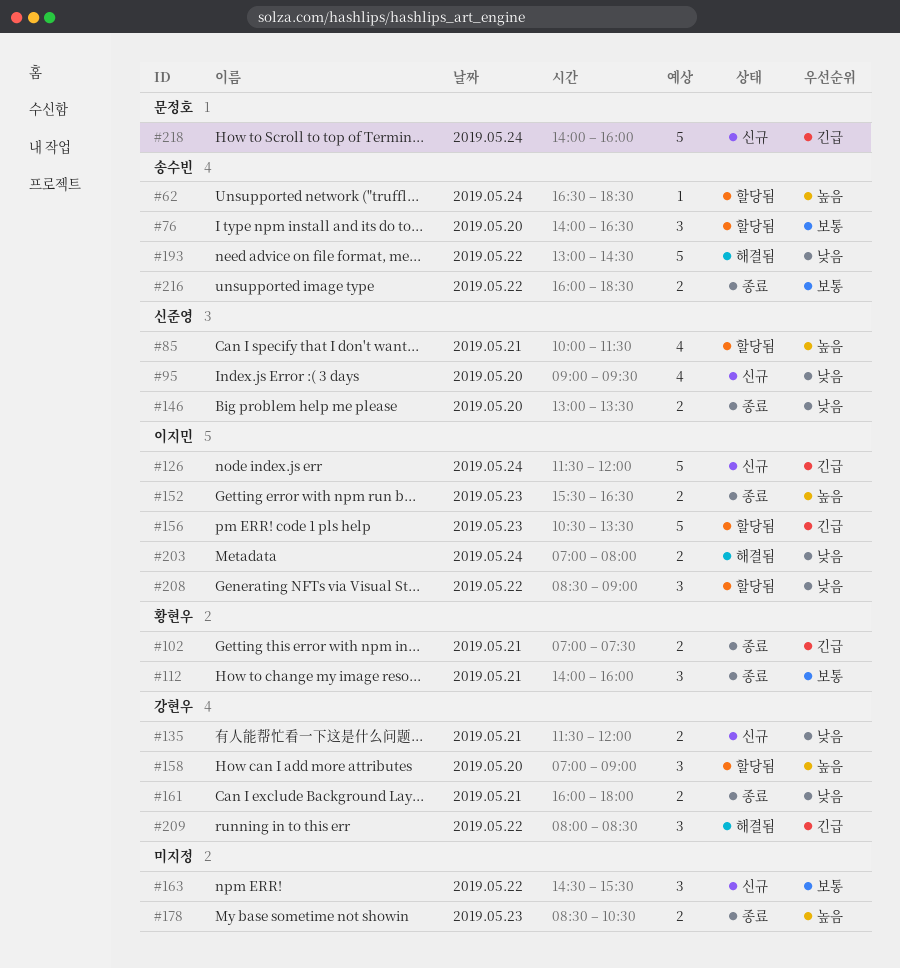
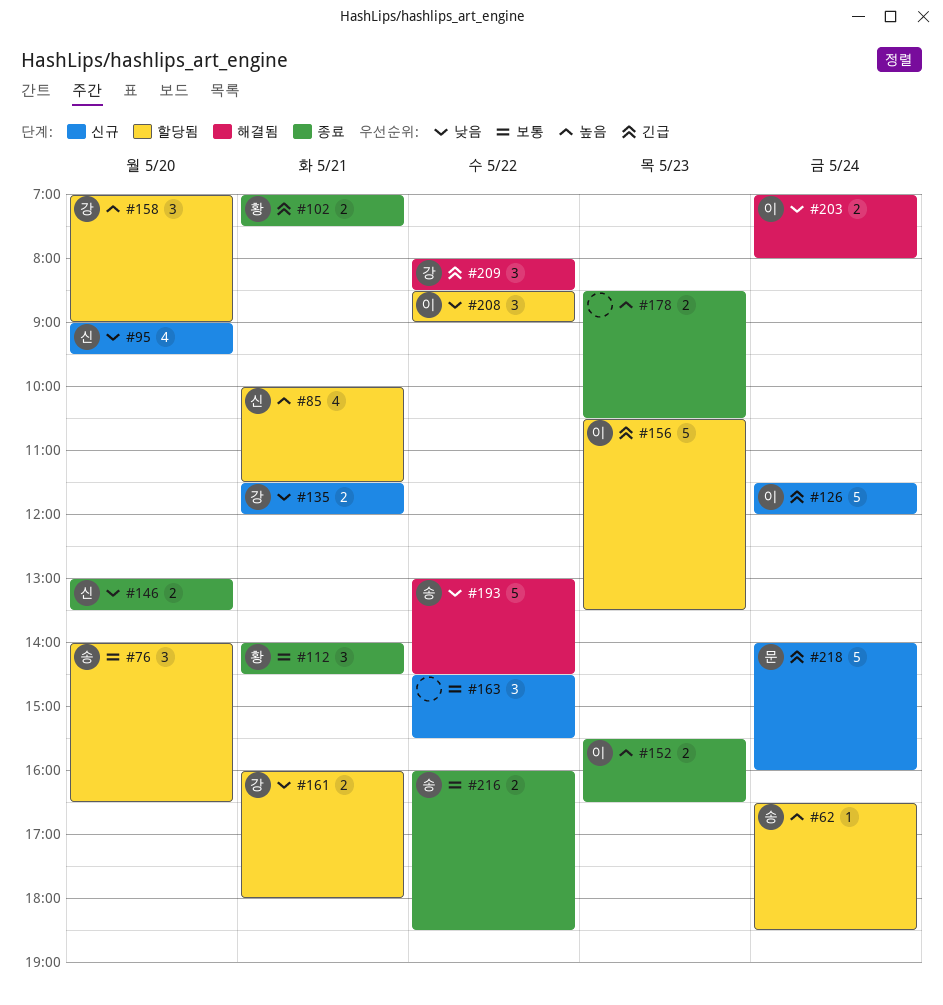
#112, ends: 16:00 -> 14:30
#161, status: 종료 -> 할당됨

